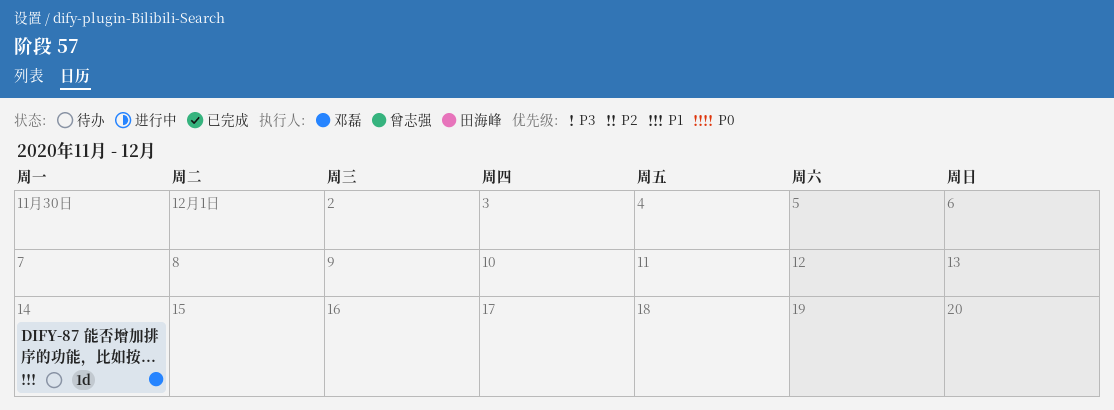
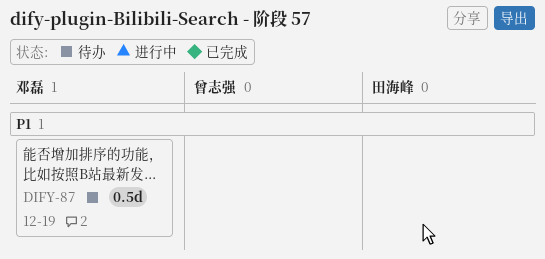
DIFY-87, estimate: 1d -> 0.5d
DIFY-87, due: Dec 14 -> Dec 19

